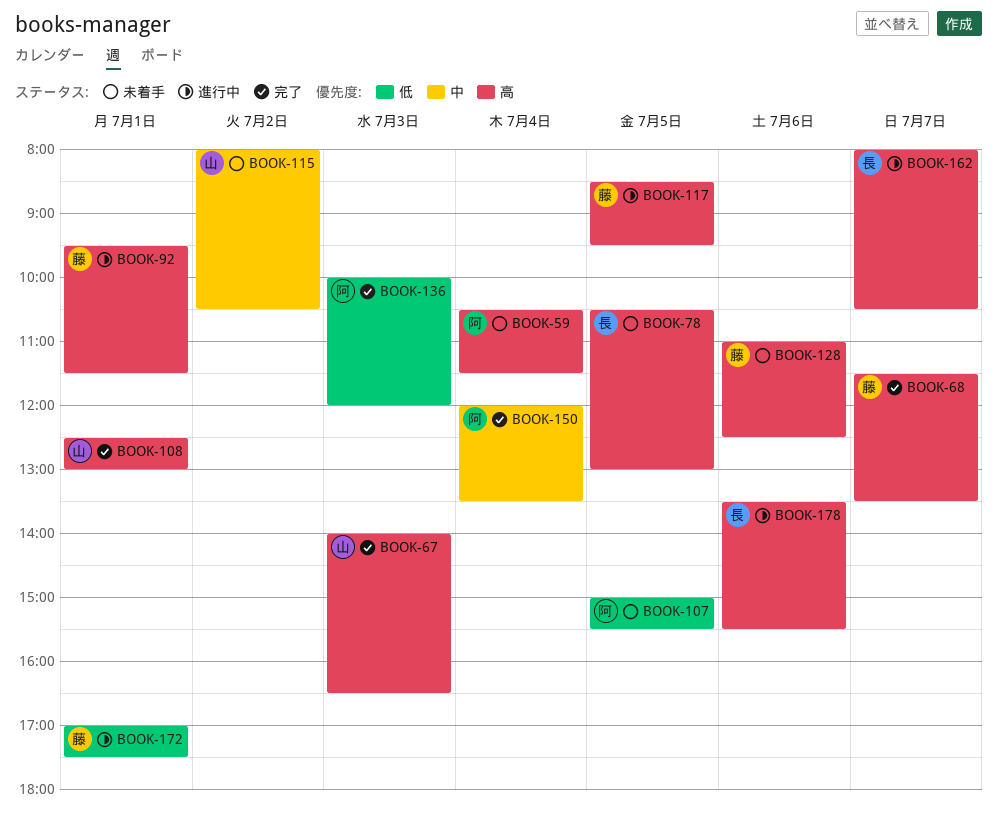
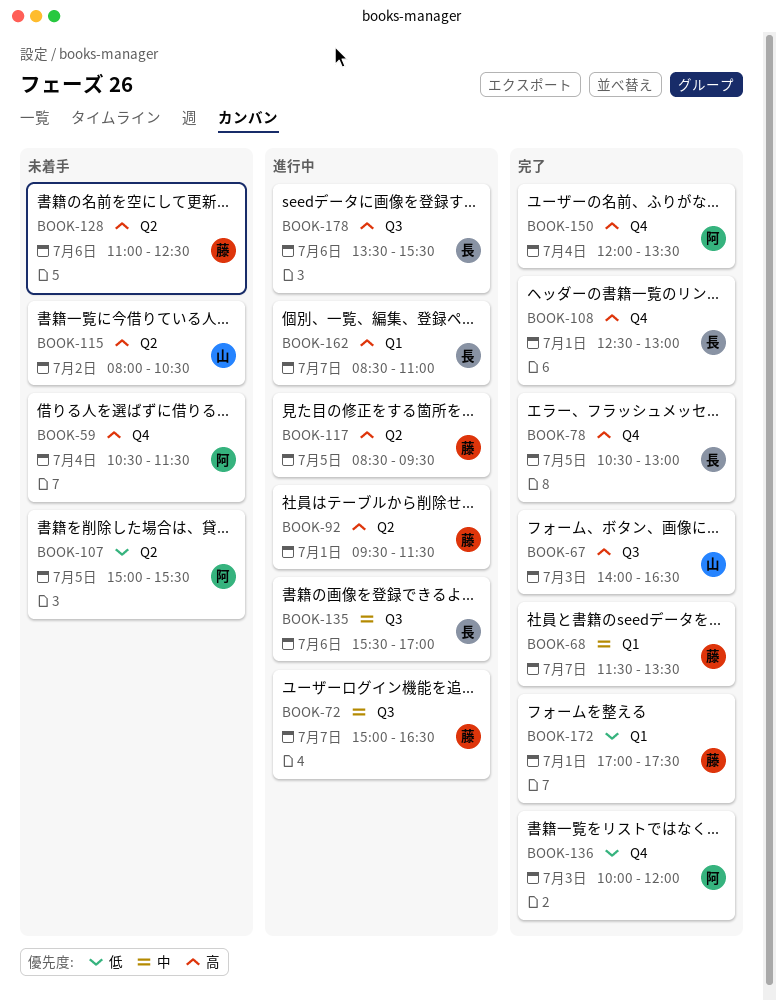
BOOK-68, priority: 高 -> 中
BOOK-72: none -> present
BOOK-78, status: 未着手 -> 完了
BOOK-108, owner: 山 -> 長
BOOK-115, priority: 中 -> 高
BOOK-135: none -> present
BOOK-150, priority: 中 -> 高
BOOK-162, begins: 08:00 -> 08:30
BOOK-162, ends: 10:30 -> 11:00
BOOK-172, status: 進行中 -> 完了

